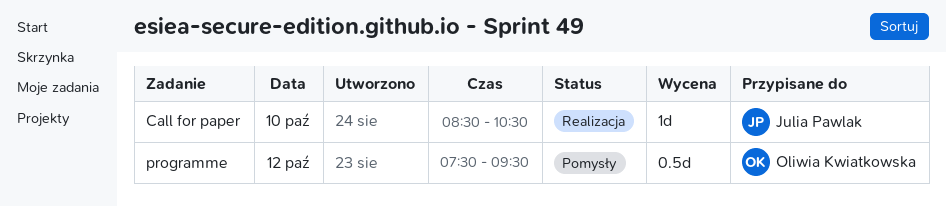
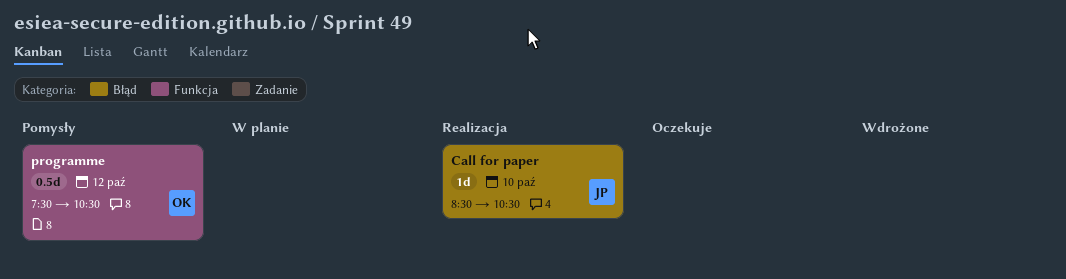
programme, ends: 09:30 -> 10:30

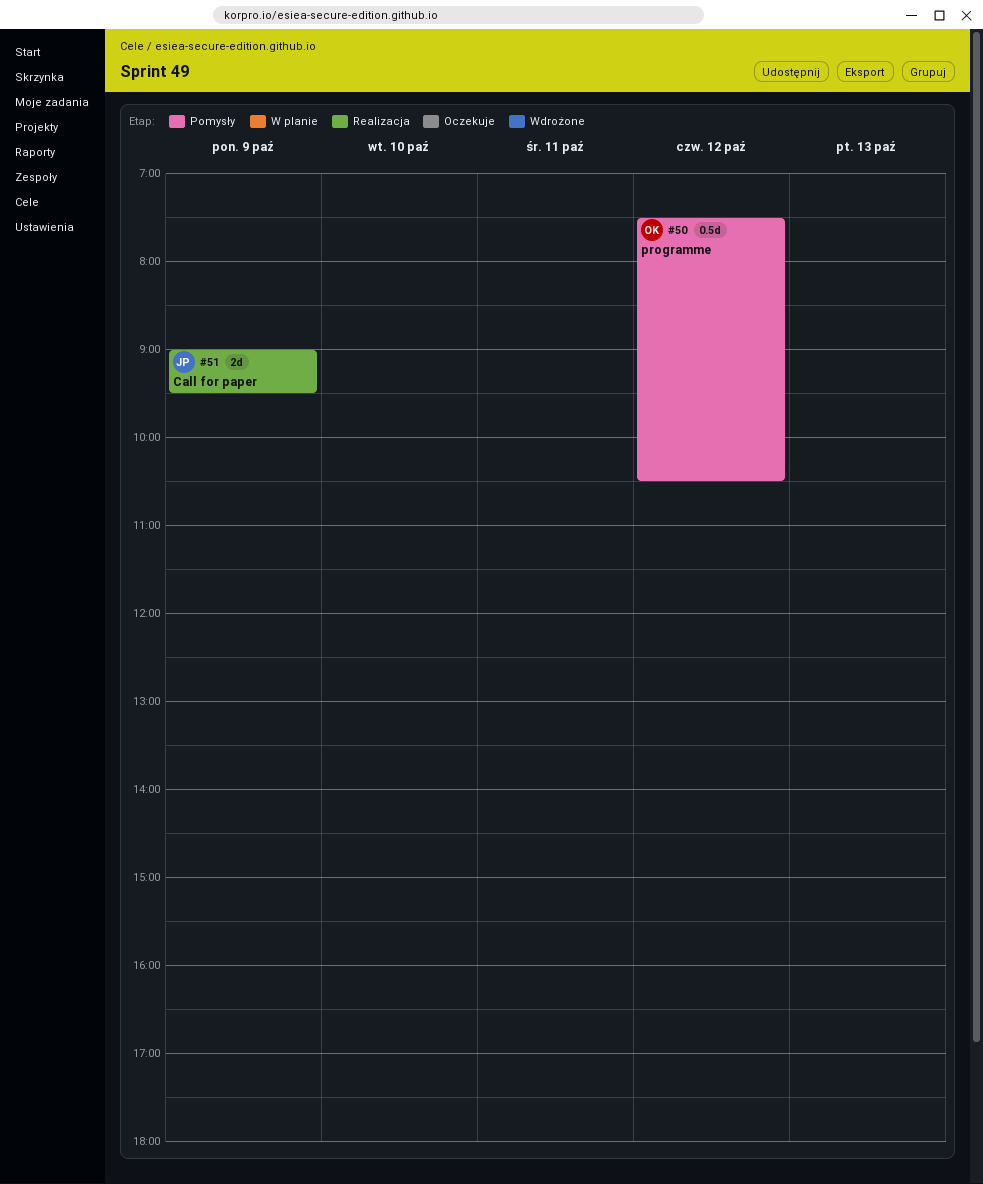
Call for paper, estimate: 1d -> 2d
Call for paper, day: Oct 10 -> Oct 9
Call for paper, begins: 08:30 -> 09:00
Call for paper, ends: 10:30 -> 09:30

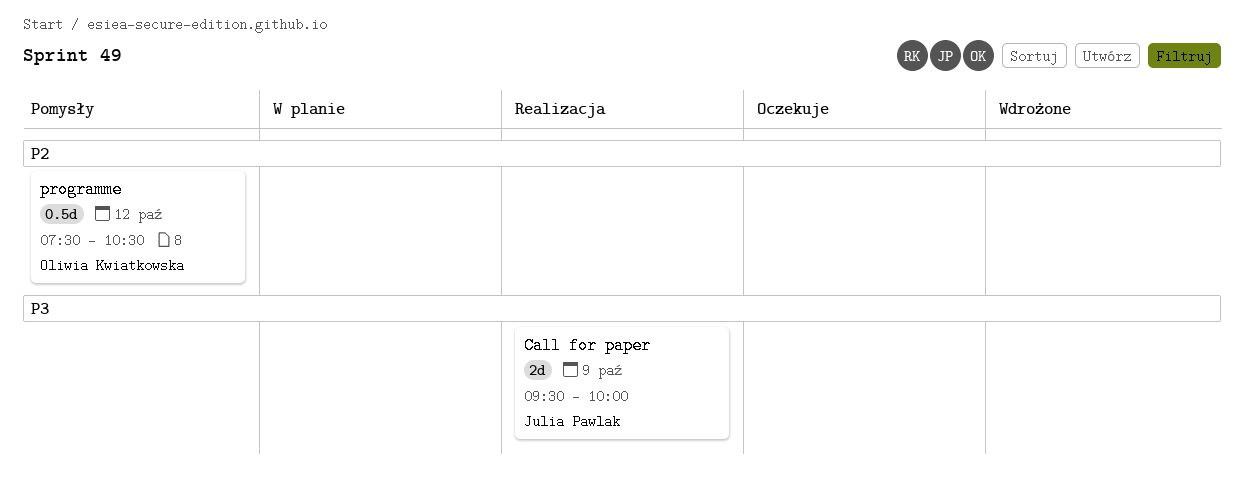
Call for paper, begins: 09:00 -> 09:30
Call for paper, ends: 09:30 -> 10:00

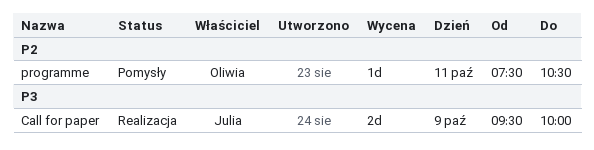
programme, estimate: 0.5d -> 1d
programme, day: Oct 12 -> Oct 11

